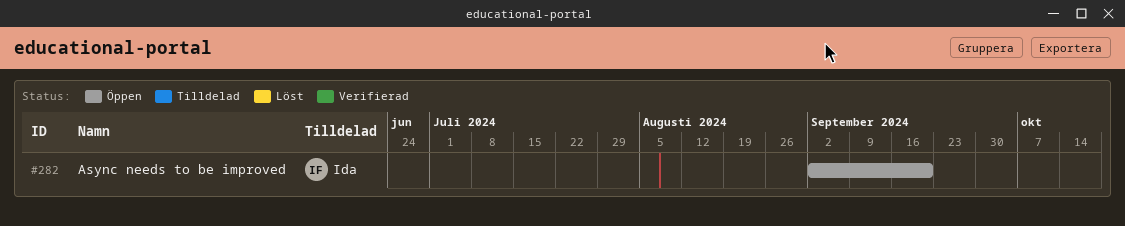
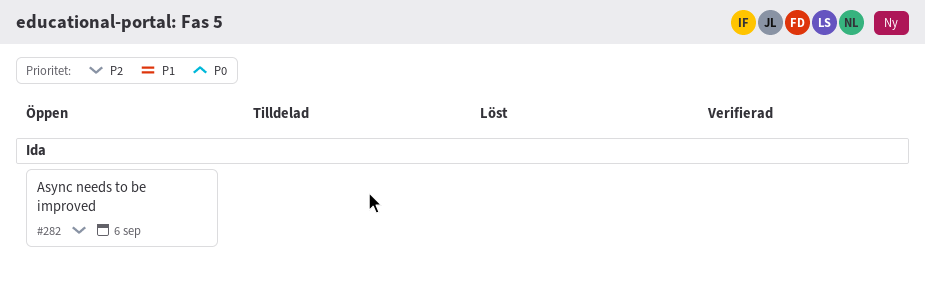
#282, due: Sep 20 -> Sep 6

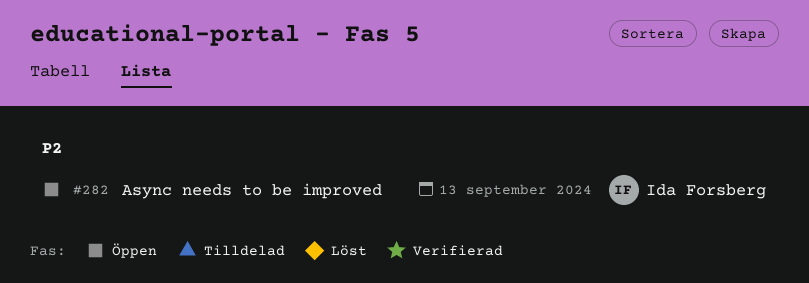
#282, due: Sep 6 -> Sep 13

